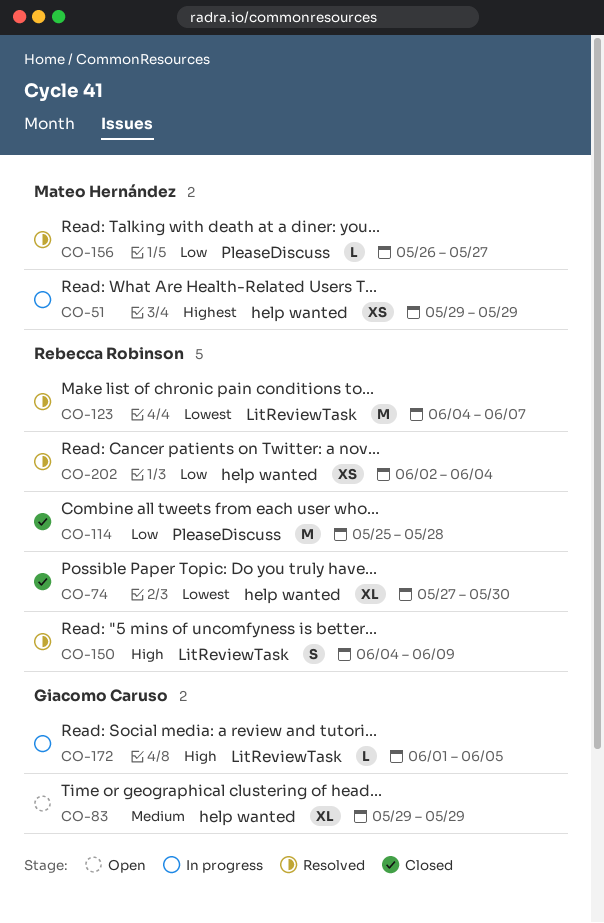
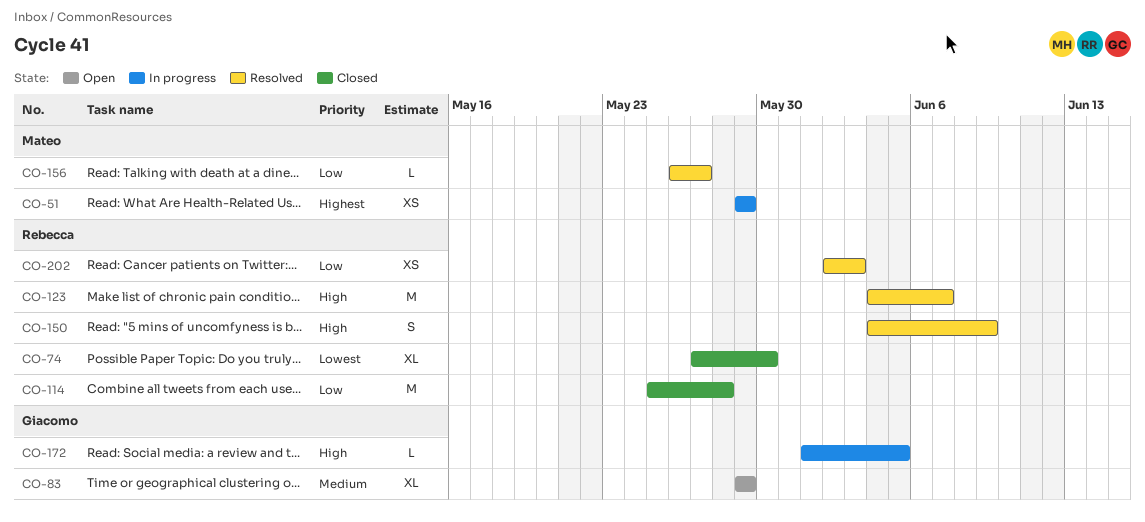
CO-123, priority: Lowest -> High
CO-202, due: Jun 4 -> Jun 3

